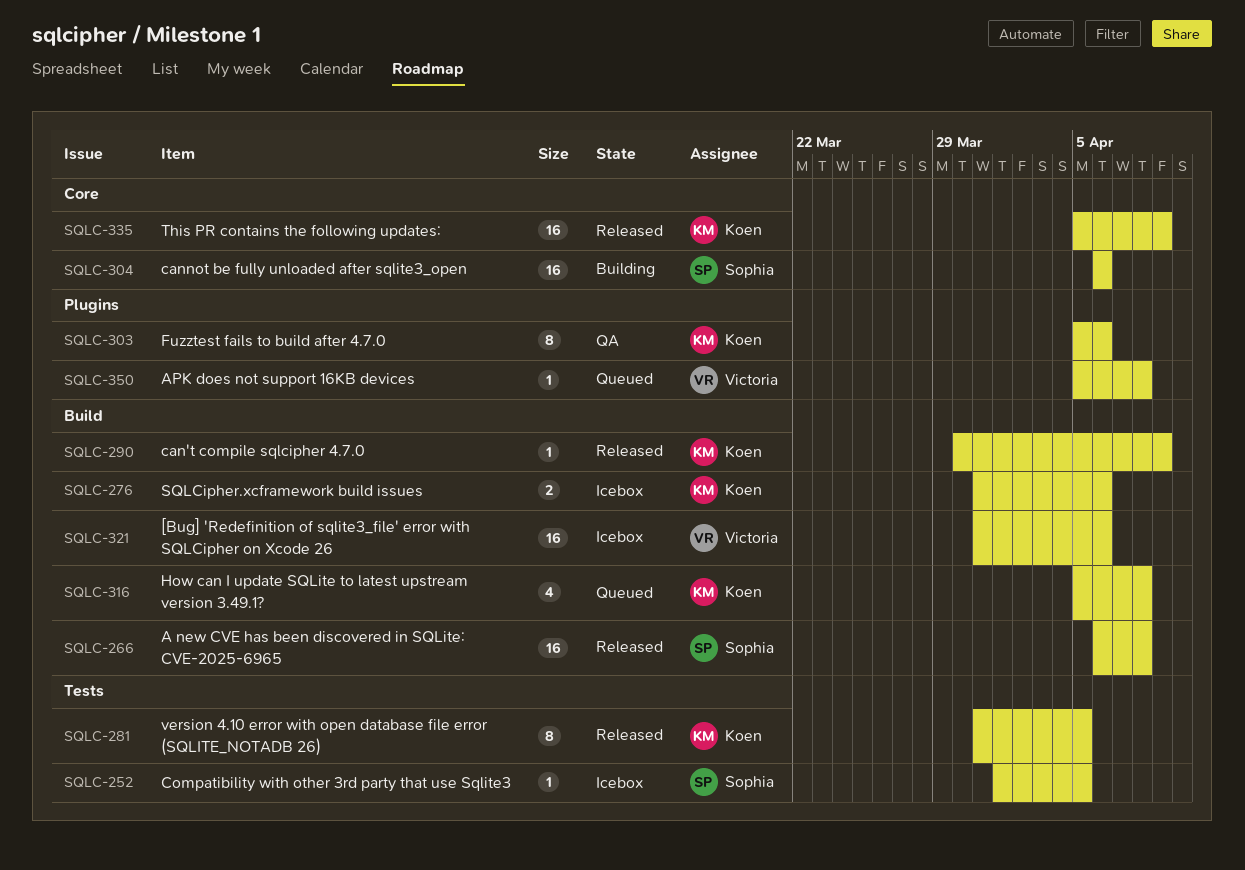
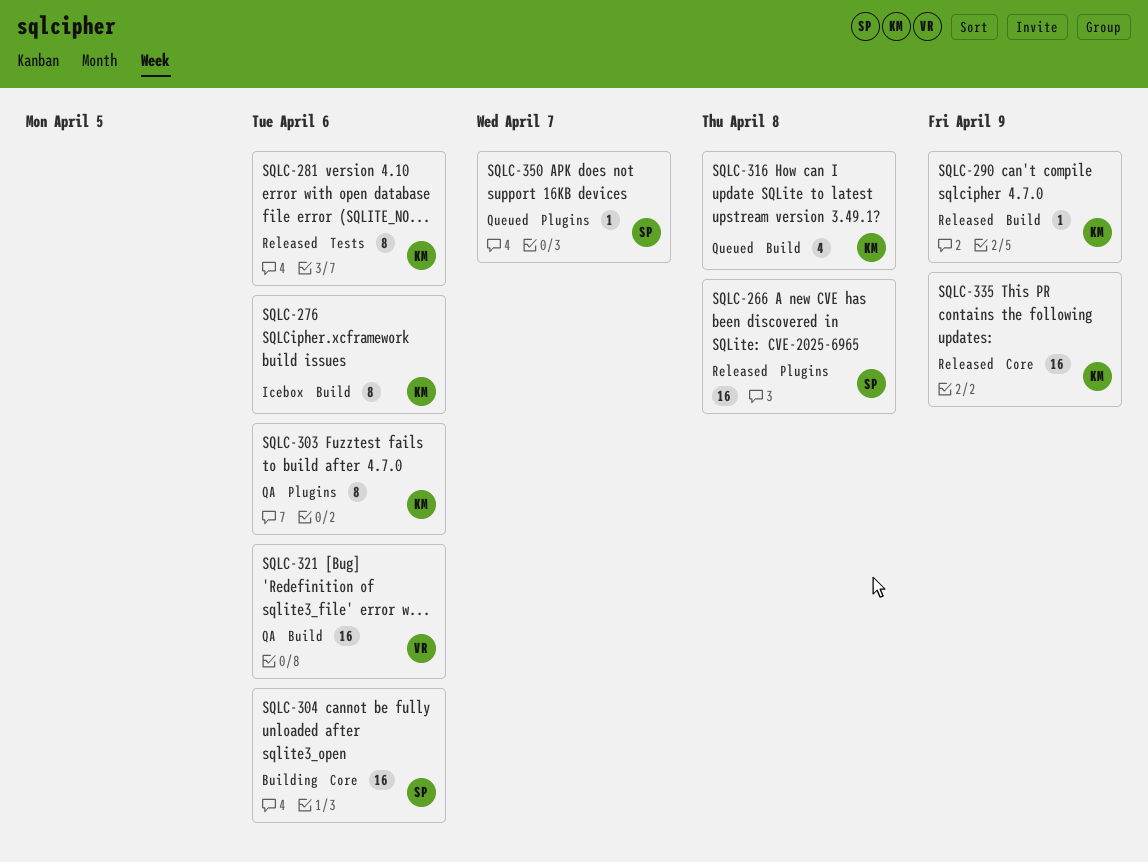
SQLC-252: present -> none
SQLC-266, label: Build -> Plugins
SQLC-276, estimate: 2 -> 8
SQLC-281, due: Apr 5 -> Apr 6
SQLC-321, status: Icebox -> QA
SQLC-350, owner: Victoria -> Sophia
SQLC-350, due: Apr 8 -> Apr 7

